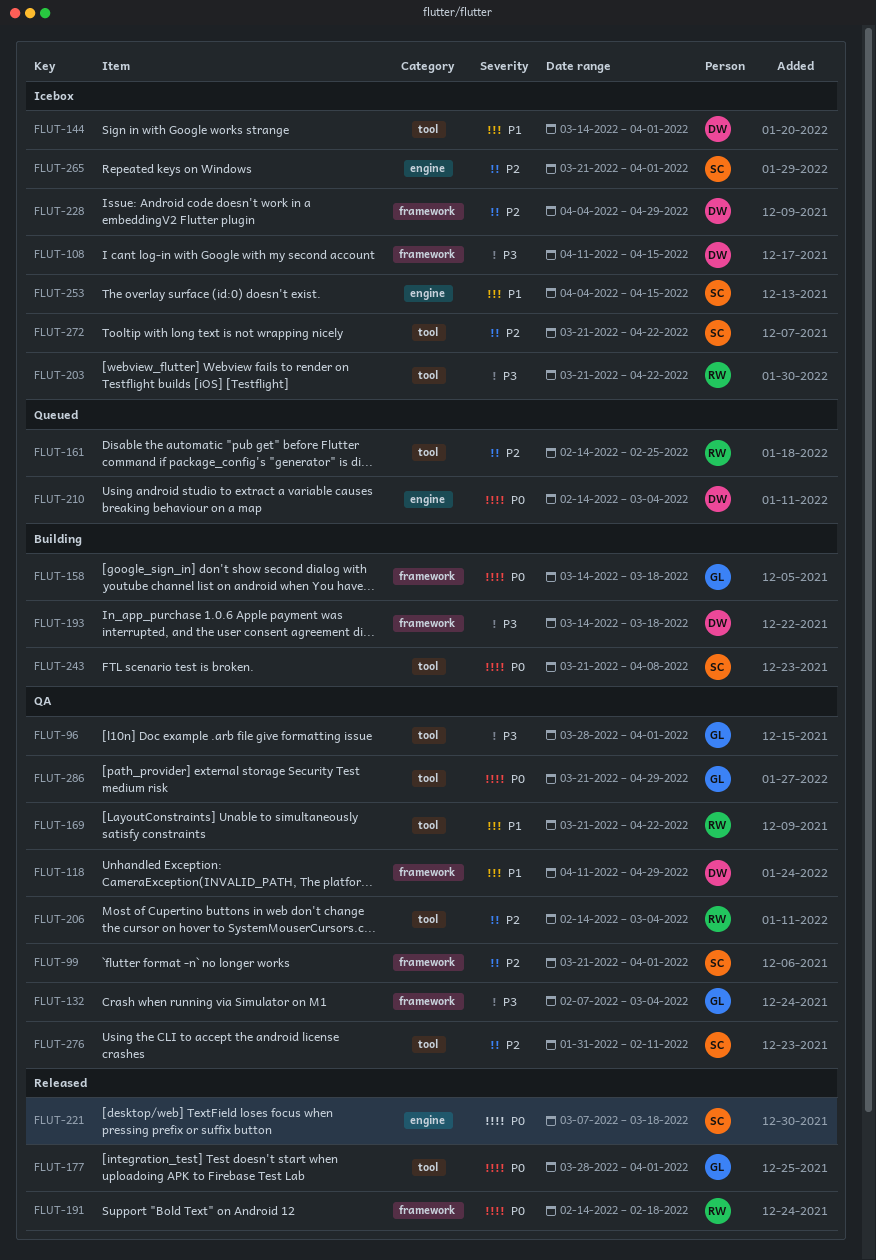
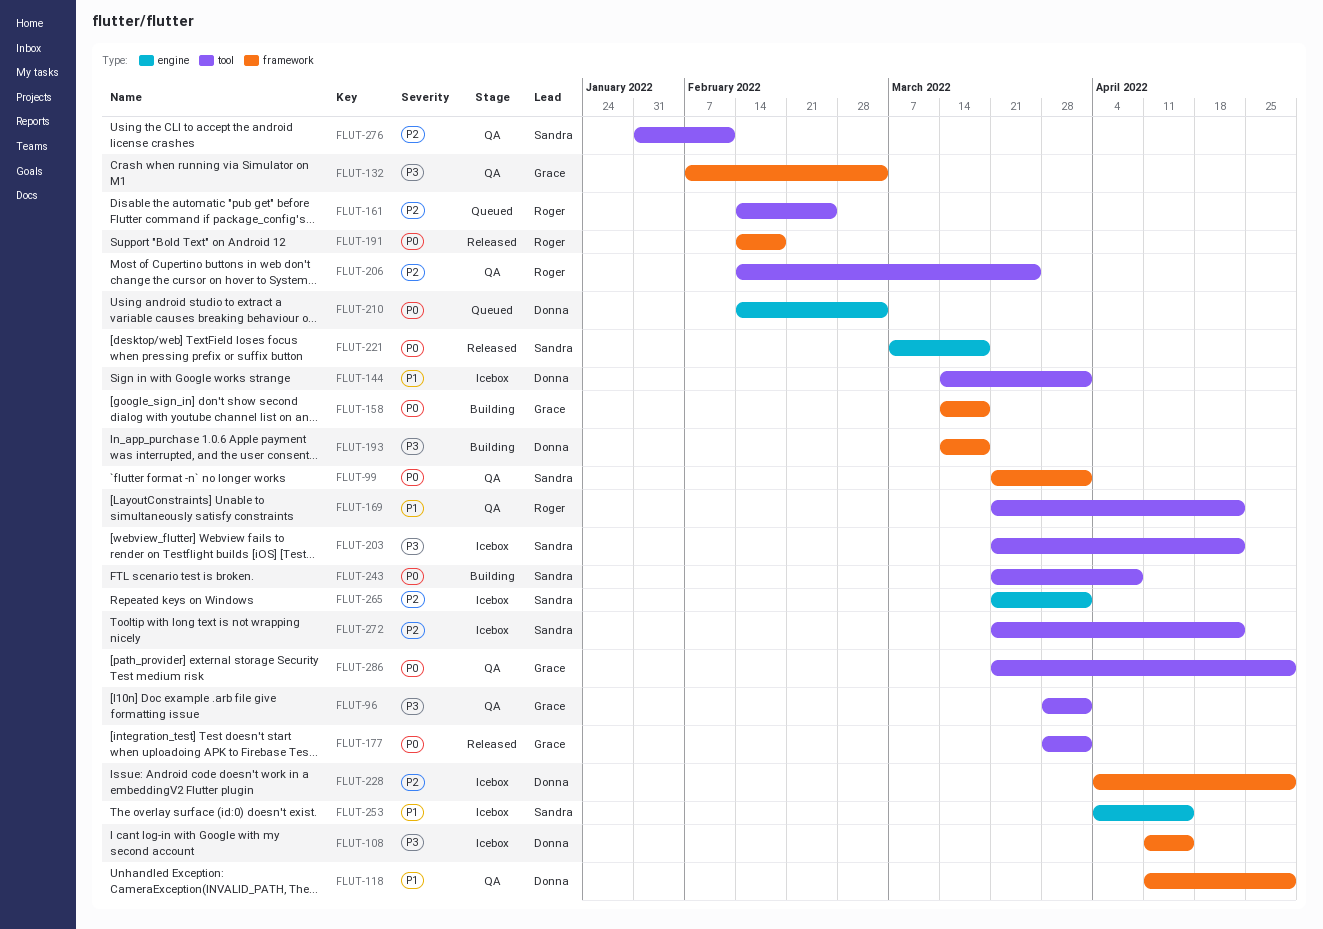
FLUT-99, priority: P2 -> P0
FLUT-203, owner: Roger -> Sandra
FLUT-206, due: Mar 4 -> Mar 25

